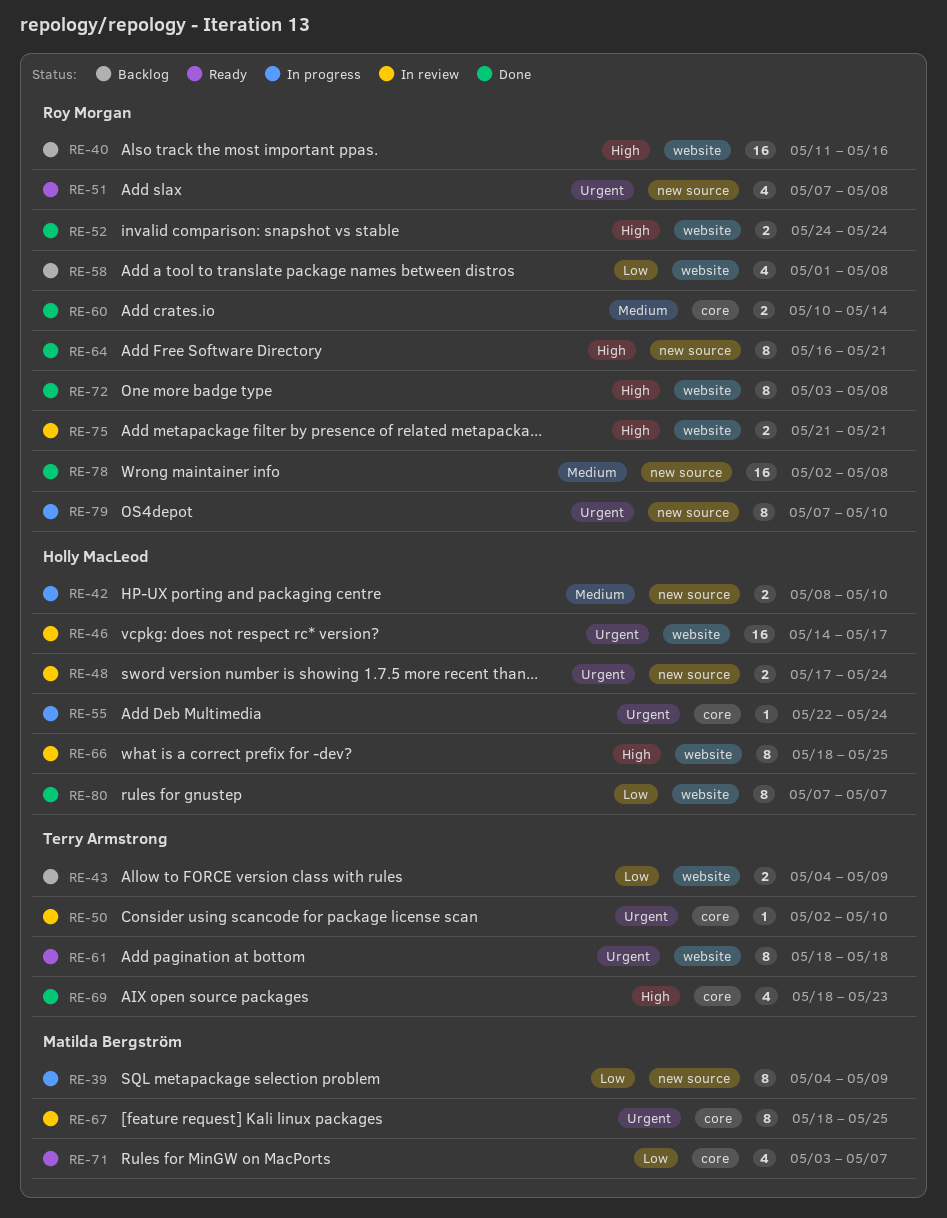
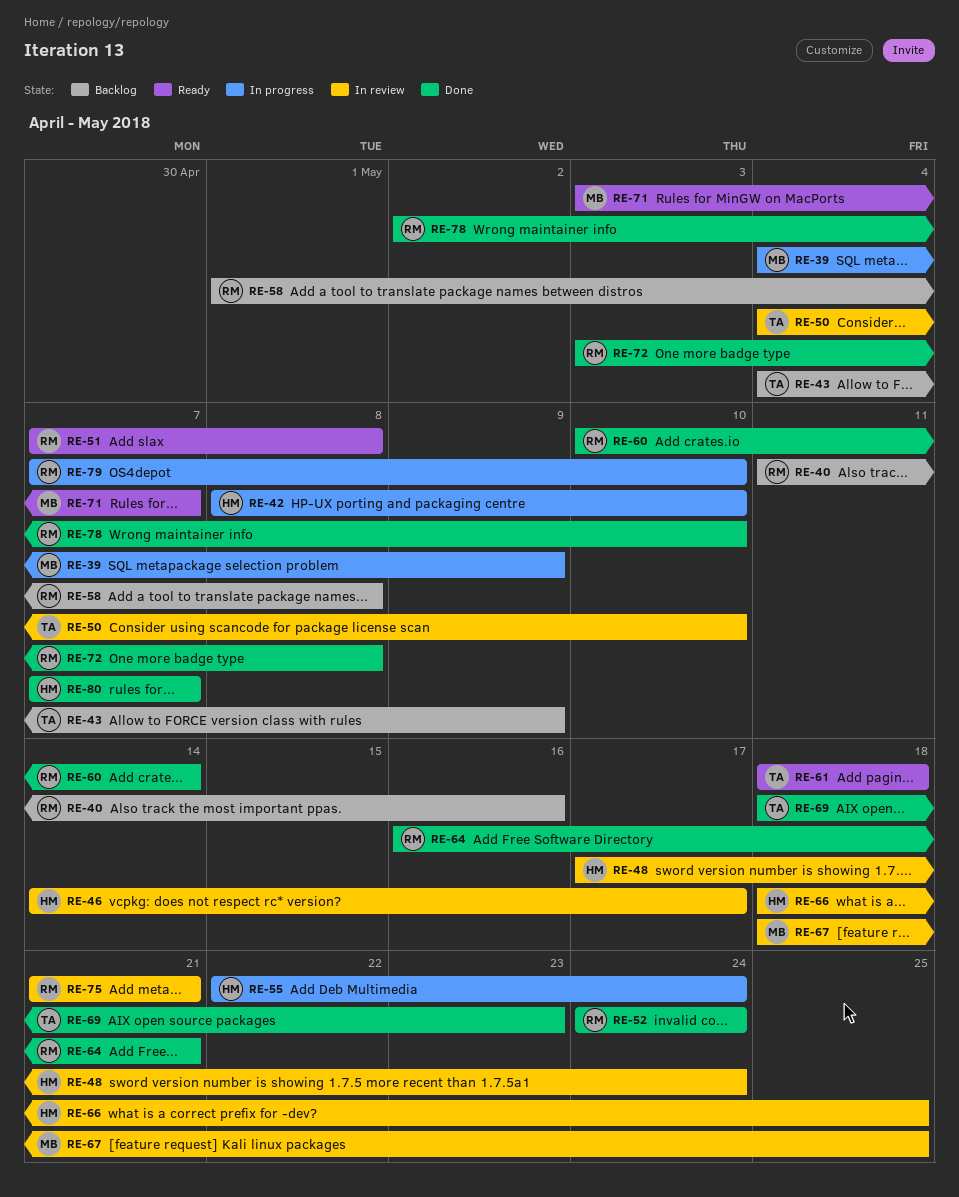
RE-50, start: May 2 -> May 4
RE-78, due: May 8 -> May 10

